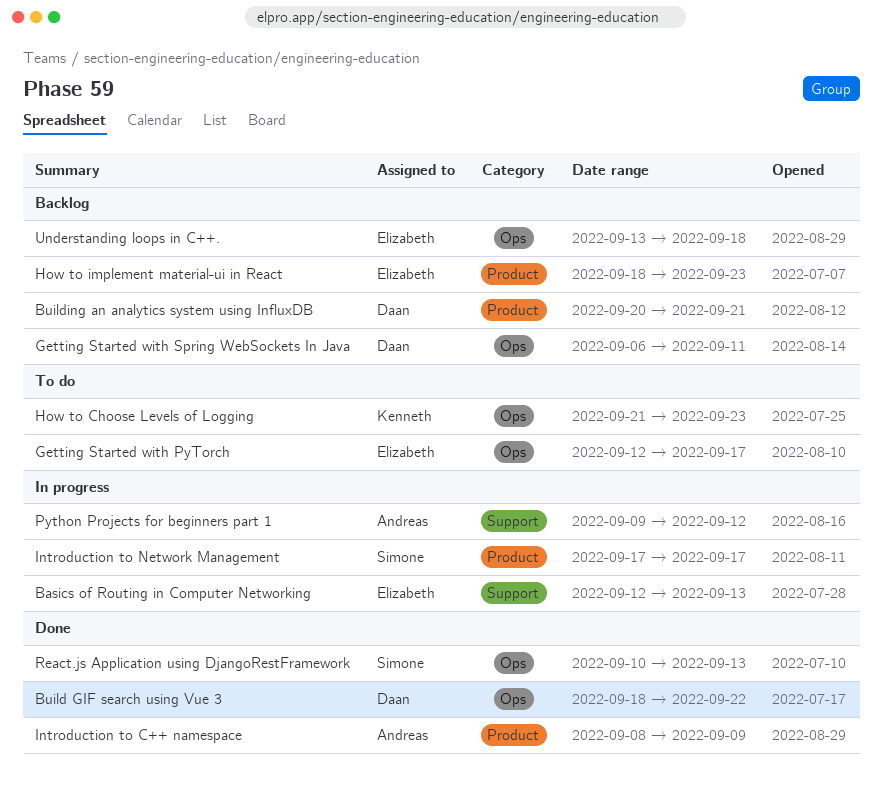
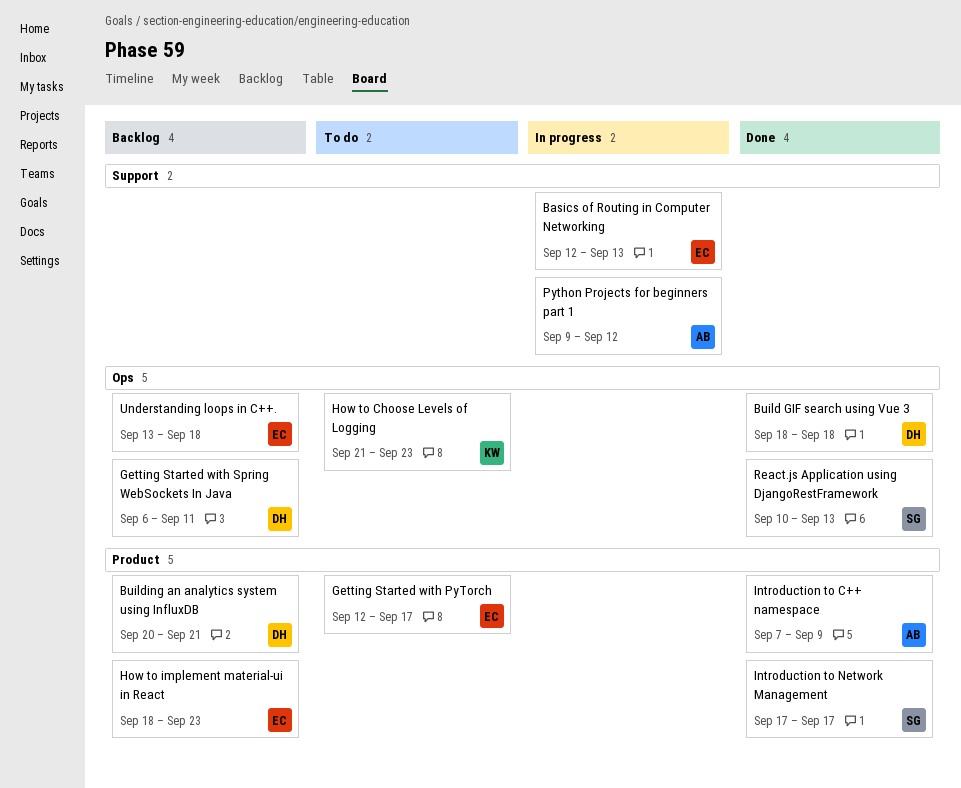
Build GIF search using Vue 3, due: Sep 22 -> Sep 18
Getting Started with PyTorch, label: Ops -> Product
Introduction to C++ namespace, start: Sep 8 -> Sep 7
Introduction to Network Management, status: In progress -> Done

